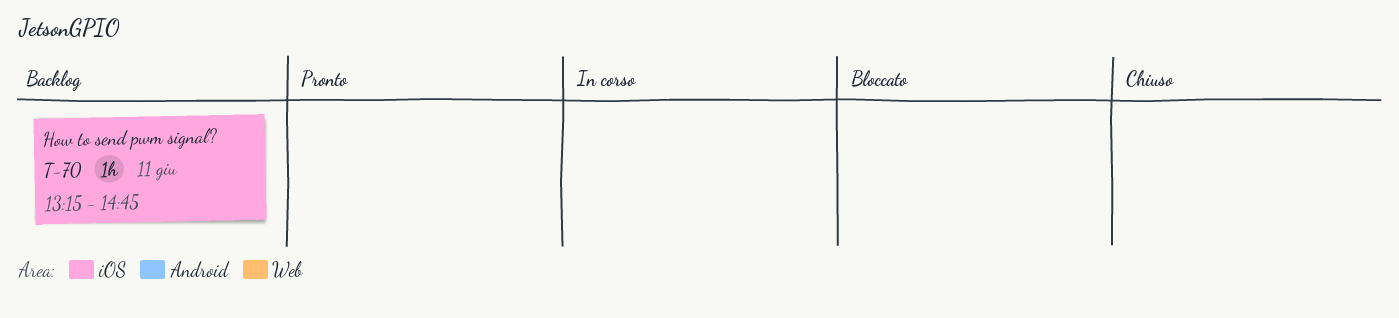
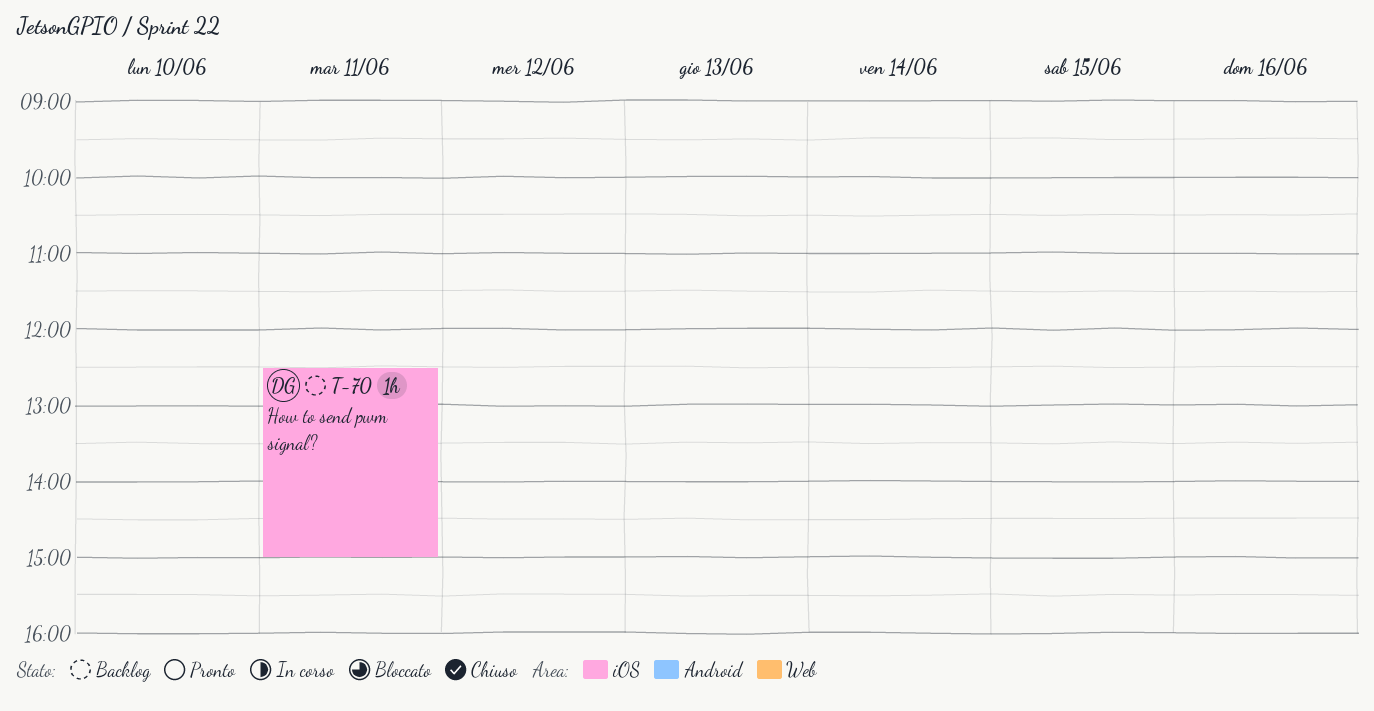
T-70, begins: 13:15 -> 12:30
T-70, ends: 14:45 -> 15:00

